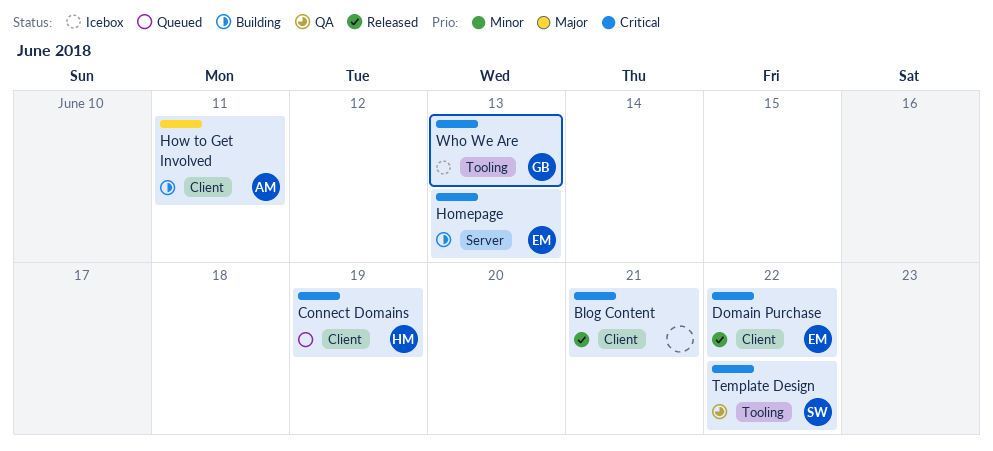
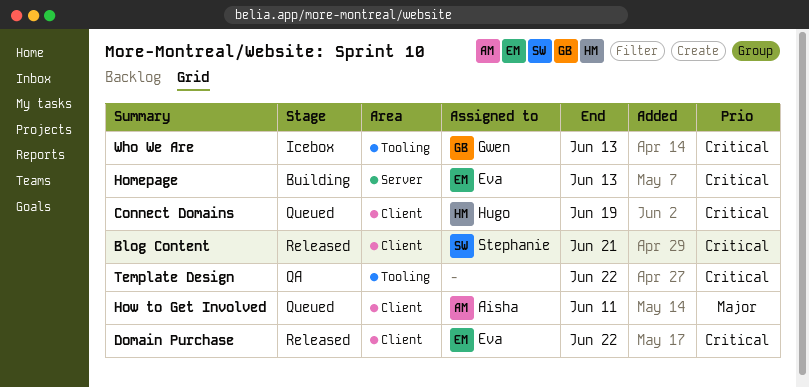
Blog Content, owner: none -> Stephanie
How to Get Involved, status: Building -> Queued
Template Design, owner: Stephanie -> none

